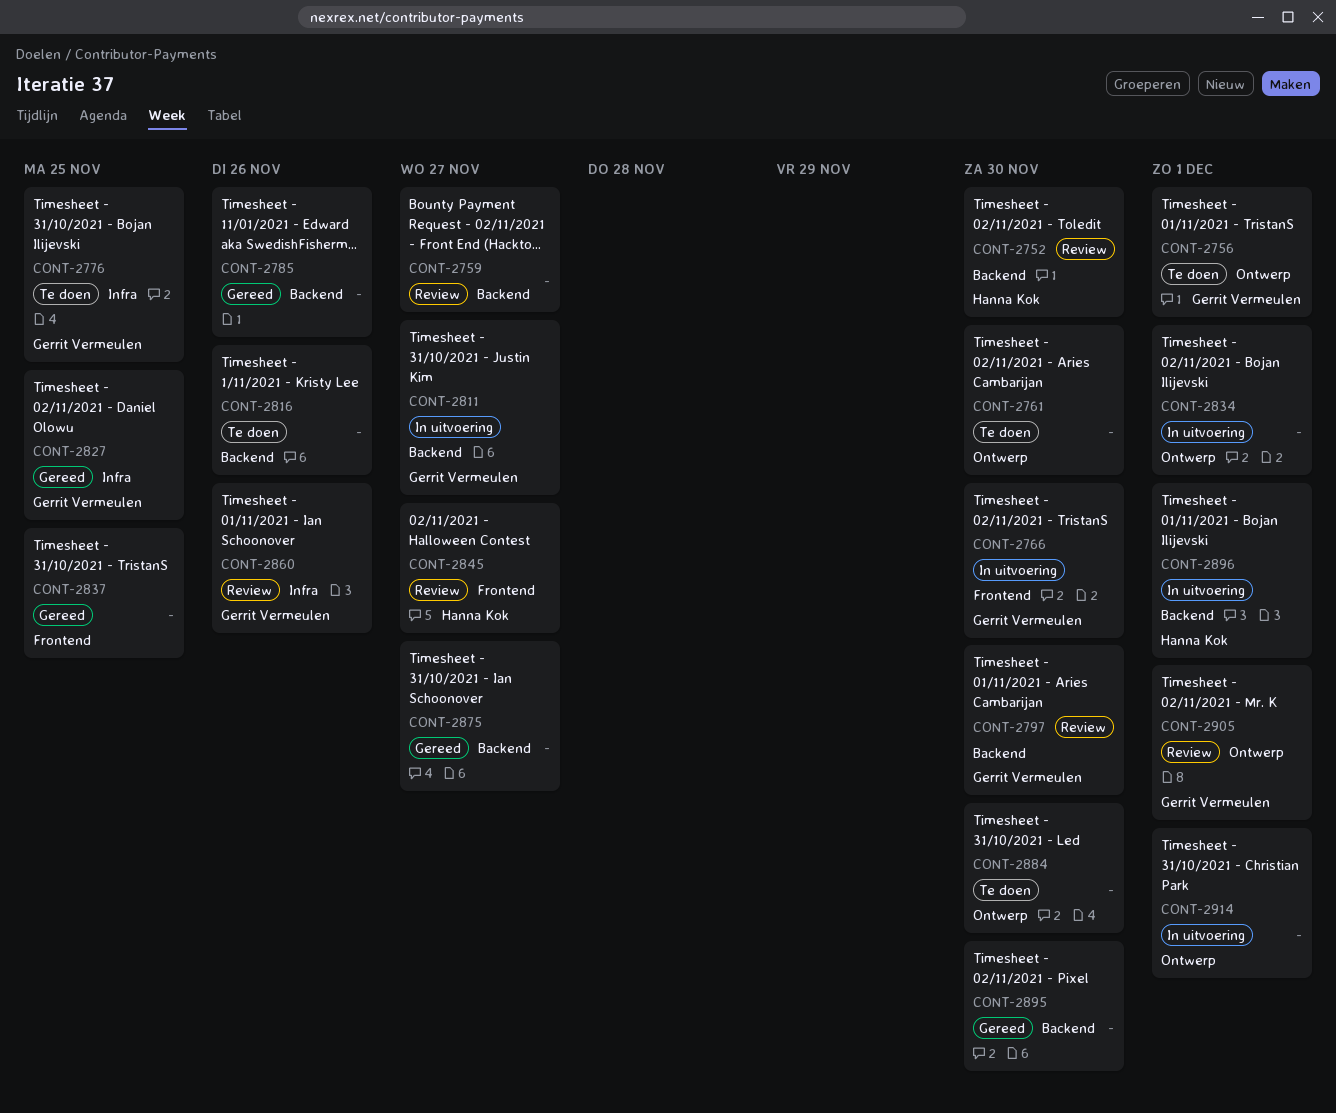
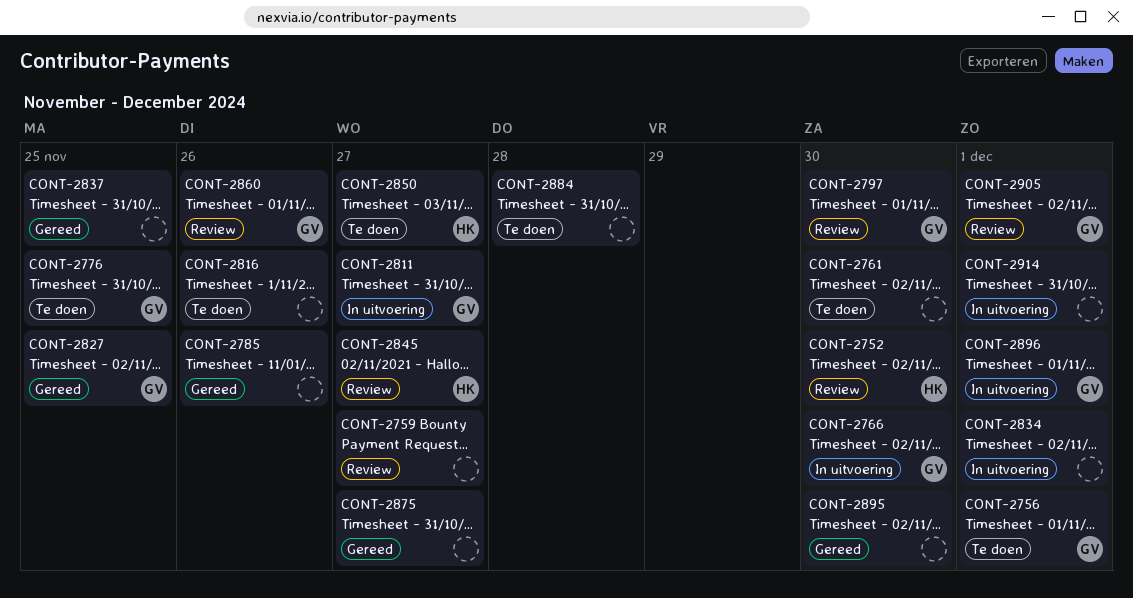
CONT-2850: none -> present
CONT-2884, due: Nov 30 -> Nov 28
CONT-2896, owner: Hanna Kok -> Gerrit Vermeulen

